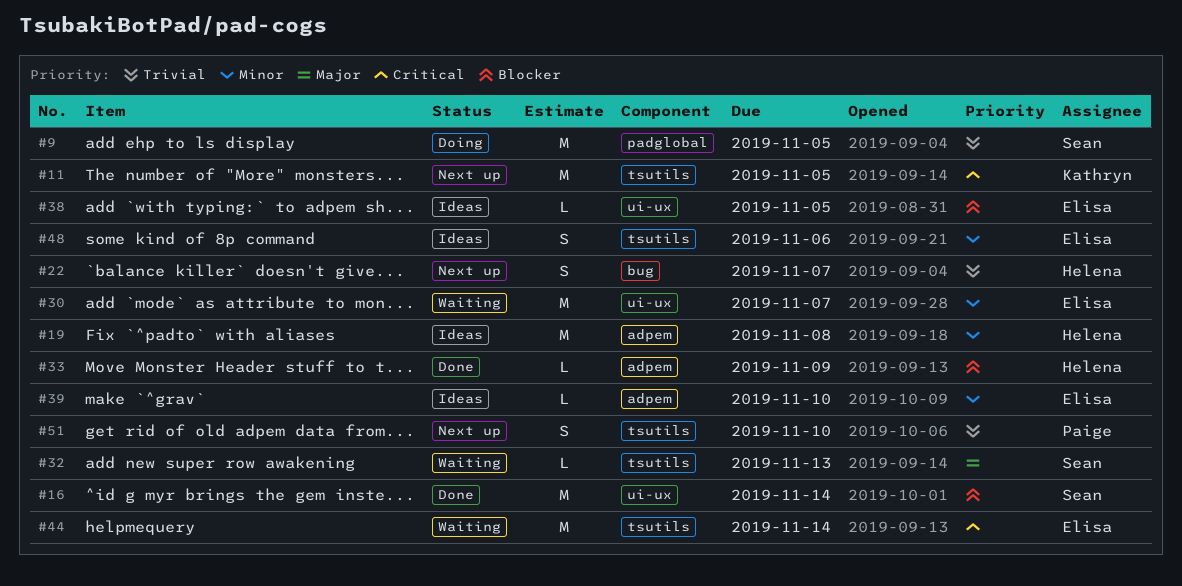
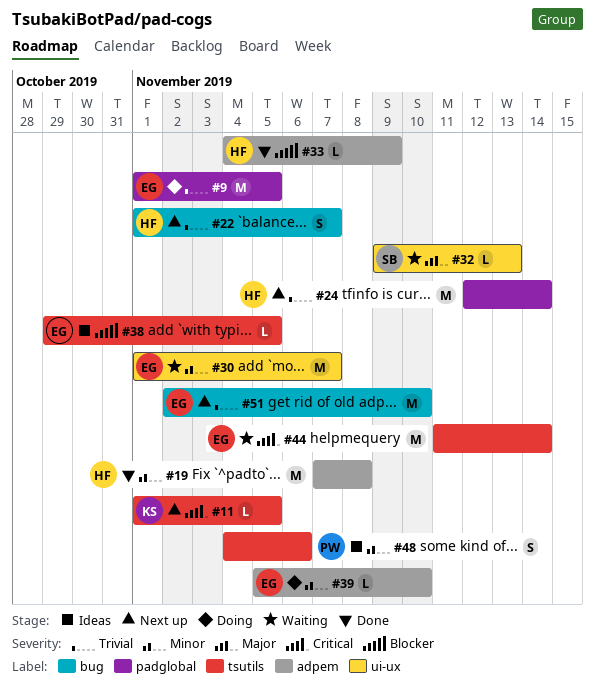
#9, owner: Sean -> Elisa
#11, estimate: M -> L
#16: present -> none
#19, status: Ideas -> Done
#24: none -> present
#32, label: tsutils -> ui-ux
#38, label: ui-ux -> tsutils
#39, status: Ideas -> Doing
#48, owner: Elisa -> Paige
#51, owner: Paige -> Elisa
#51, label: tsutils -> bug
#51, estimate: S -> M

